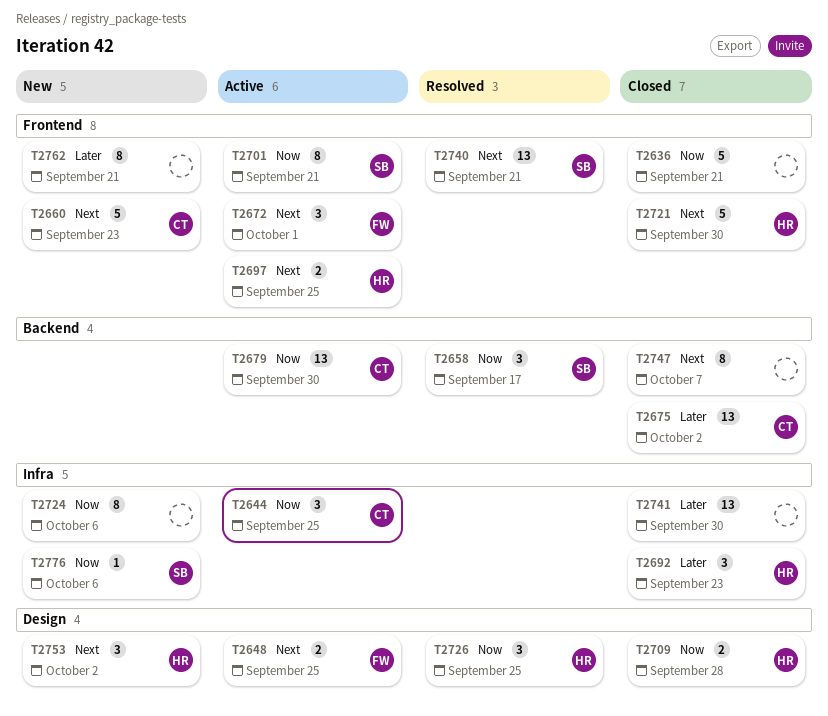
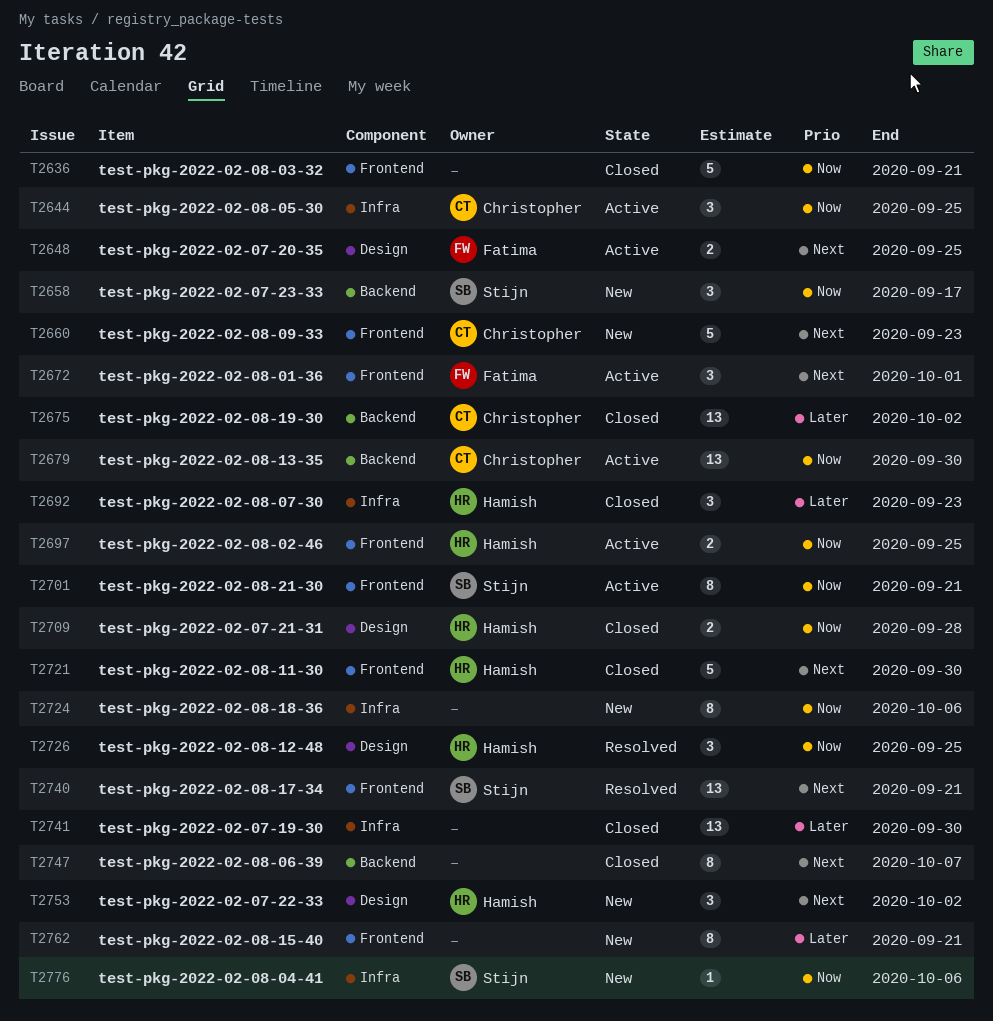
T2658, status: Resolved -> New
T2697, priority: Next -> Now

